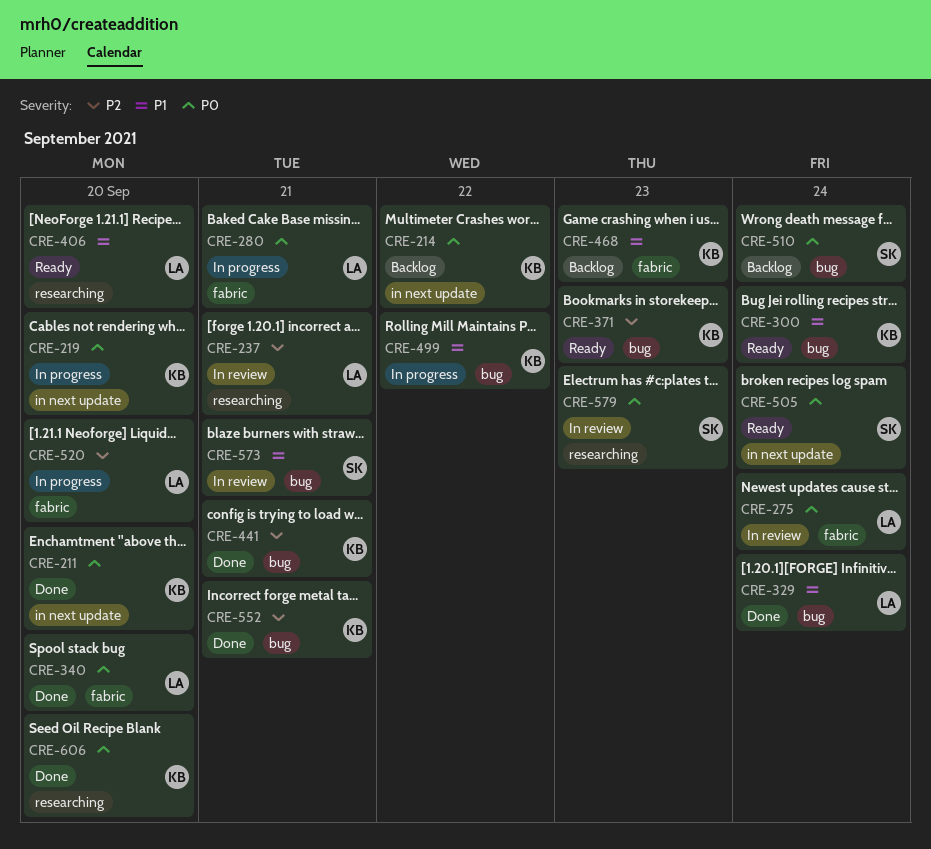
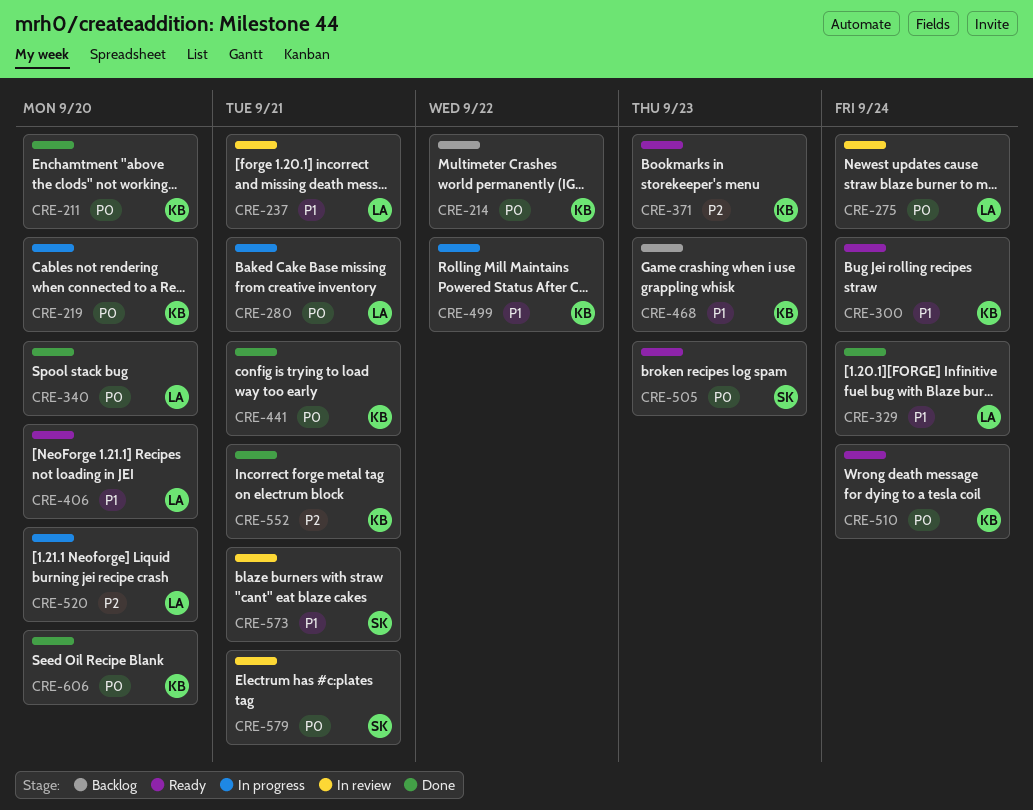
CRE-237, priority: P2 -> P1
CRE-441, priority: P2 -> P0
CRE-505, due: Sep 24 -> Sep 23
CRE-510, status: Backlog -> Ready
CRE-510, owner: SK -> KB
CRE-579, due: Sep 23 -> Sep 21

